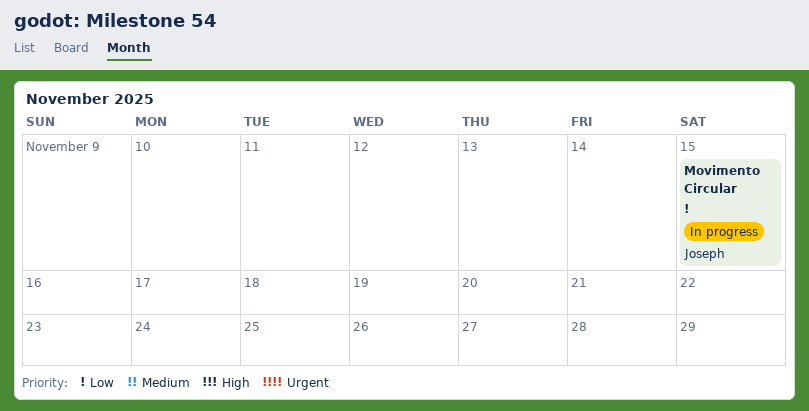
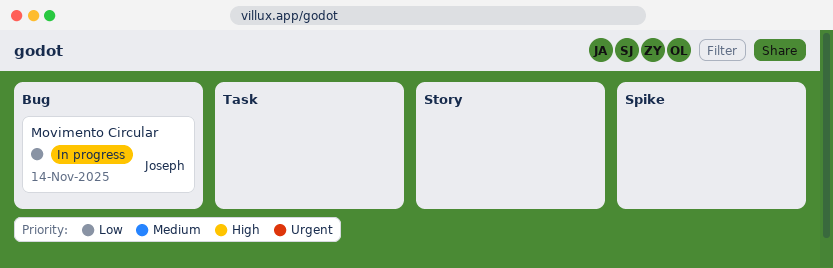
Movimento Circular, due: Nov 15 -> Nov 14

